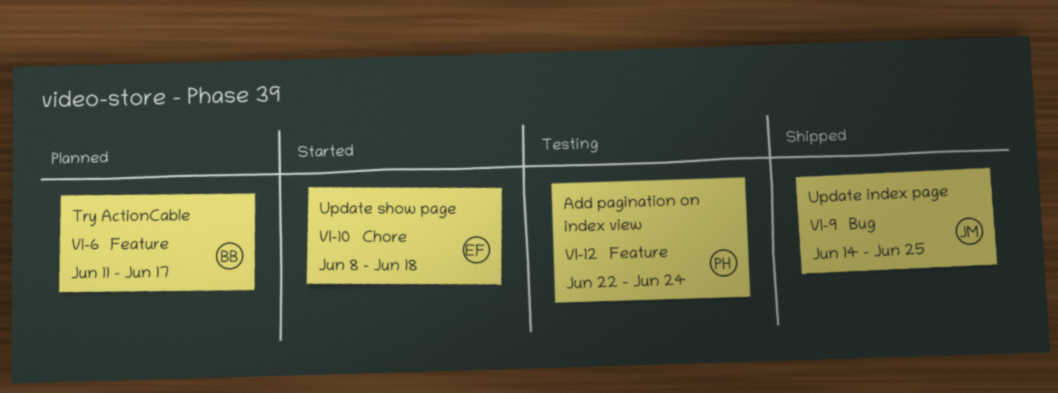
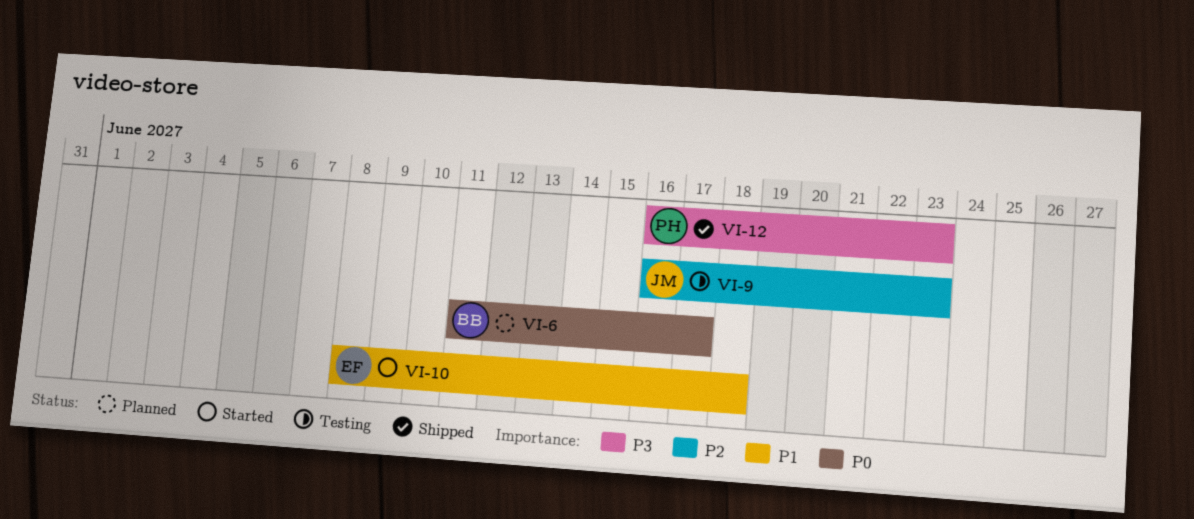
VI-9, status: Shipped -> Testing
VI-9, start: Jun 14 -> Jun 16
VI-9, due: Jun 25 -> Jun 23
VI-12, status: Testing -> Shipped
VI-12, start: Jun 22 -> Jun 16
VI-12, due: Jun 24 -> Jun 23

